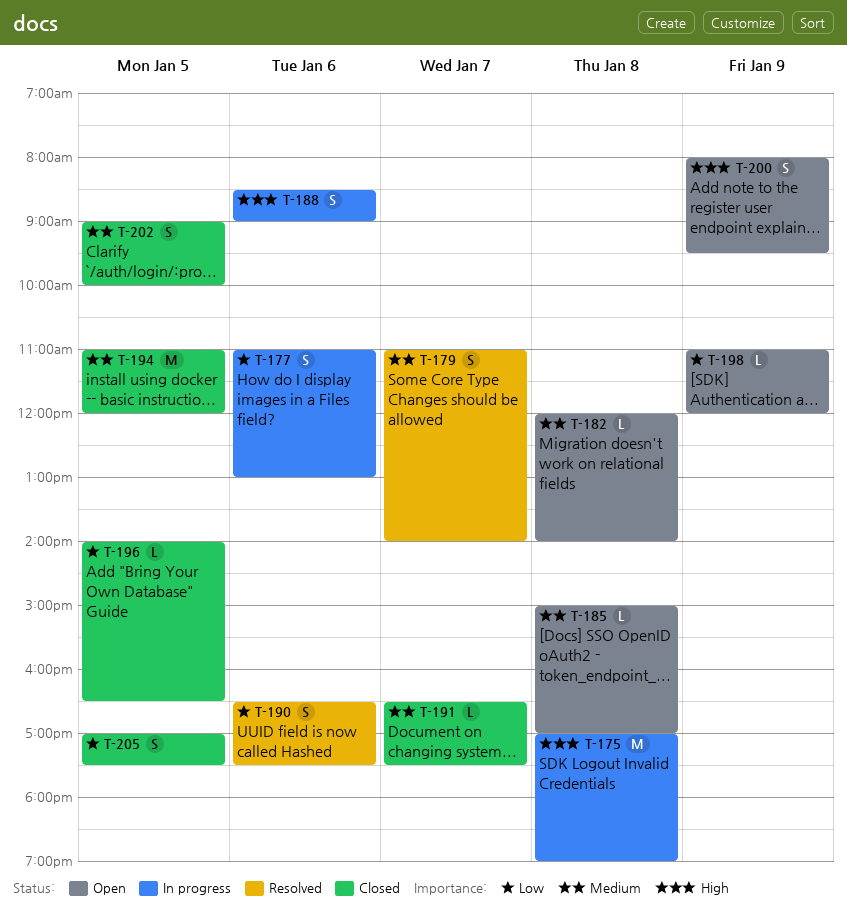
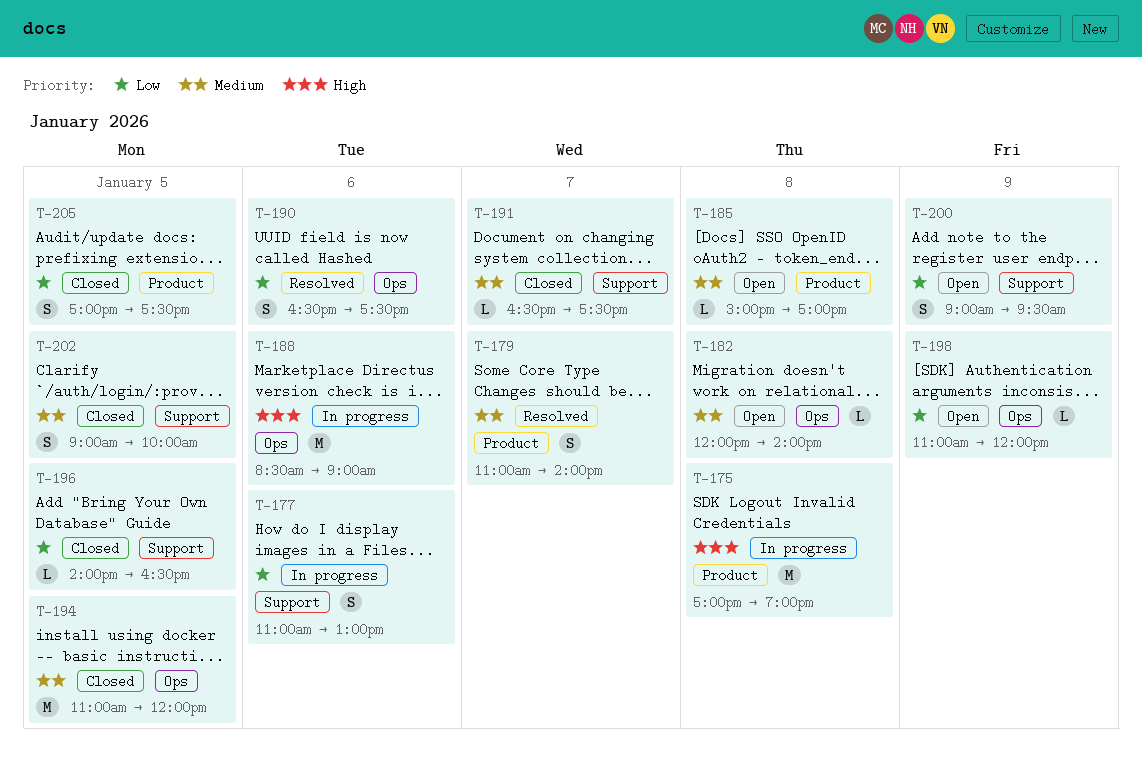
T-188, estimate: S -> M
T-200, priority: High -> Low
T-200, begins: 08:00 -> 09:00

